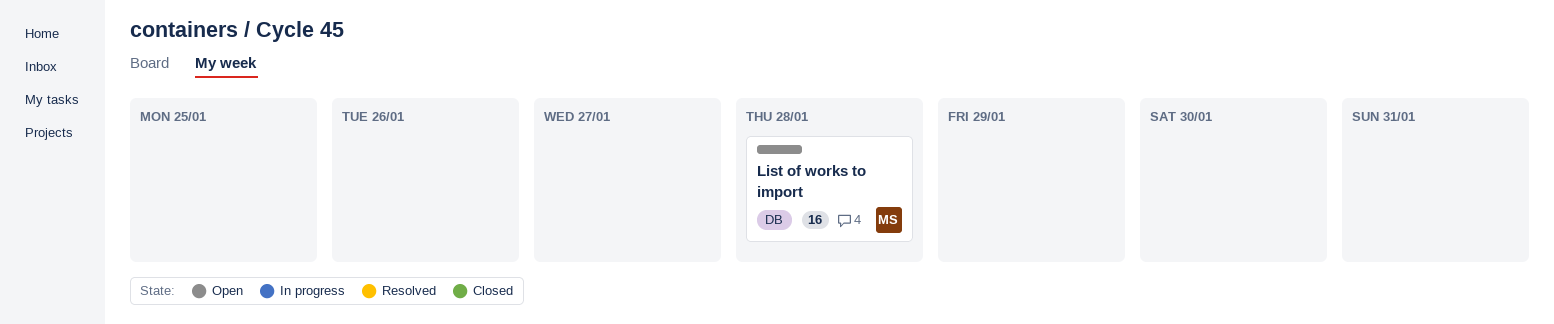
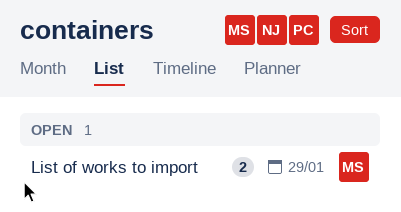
List of works to import, estimate: 16 -> 2
List of works to import, due: Jan 28 -> Jan 29

